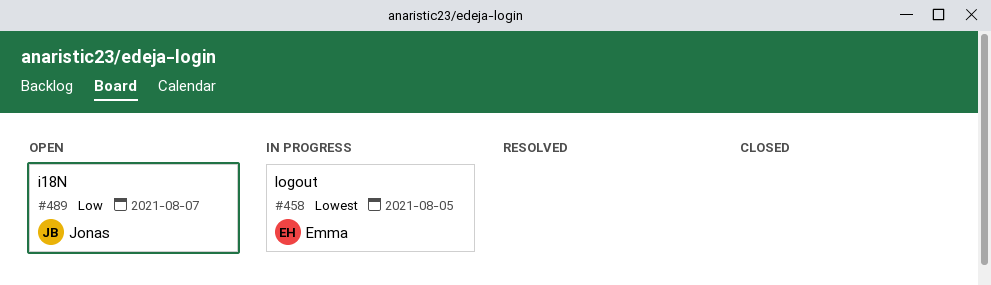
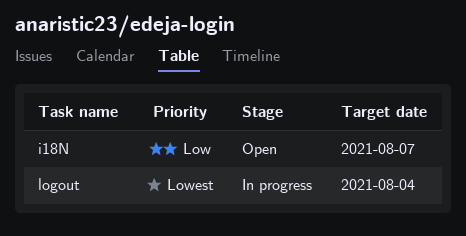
logout, due: Aug 5 -> Aug 4

